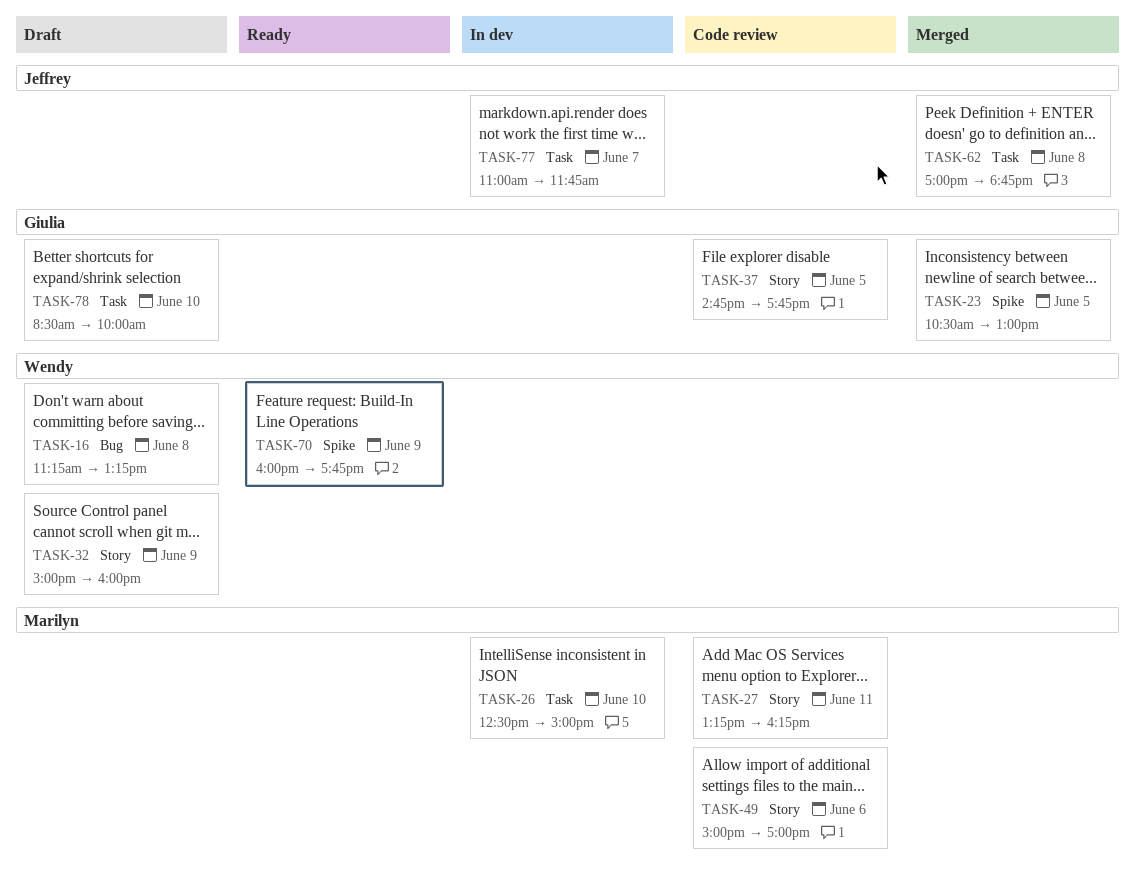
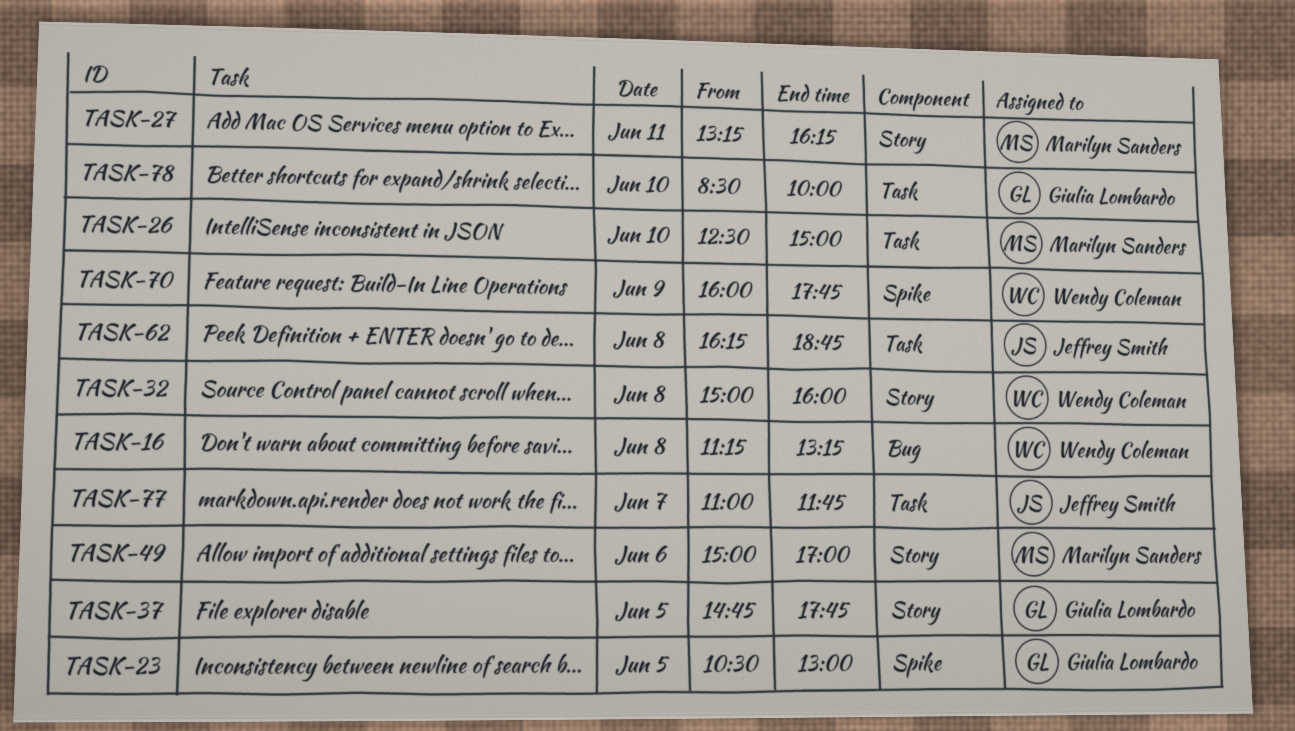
TASK-32, day: Jun 9 -> Jun 8
TASK-62, begins: 17:00 -> 16:15

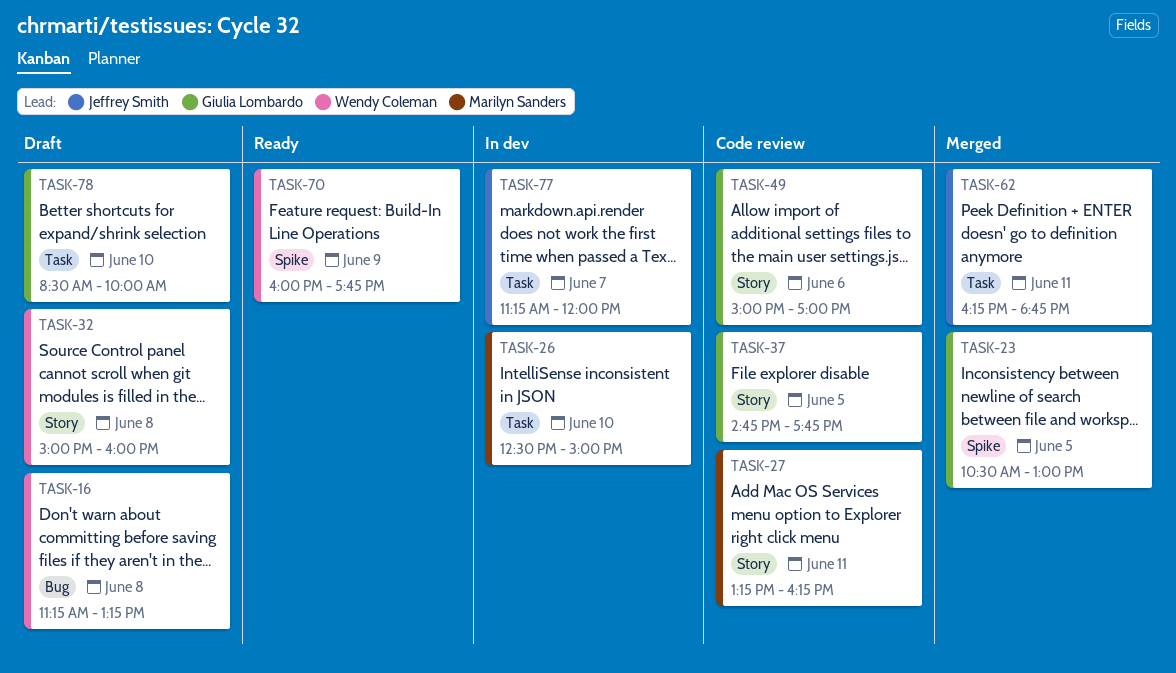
TASK-49, owner: Marilyn Sanders -> Giulia Lombardo
TASK-62, day: Jun 8 -> Jun 11
TASK-77, begins: 11:00 -> 11:15
TASK-77, ends: 11:45 -> 12:00

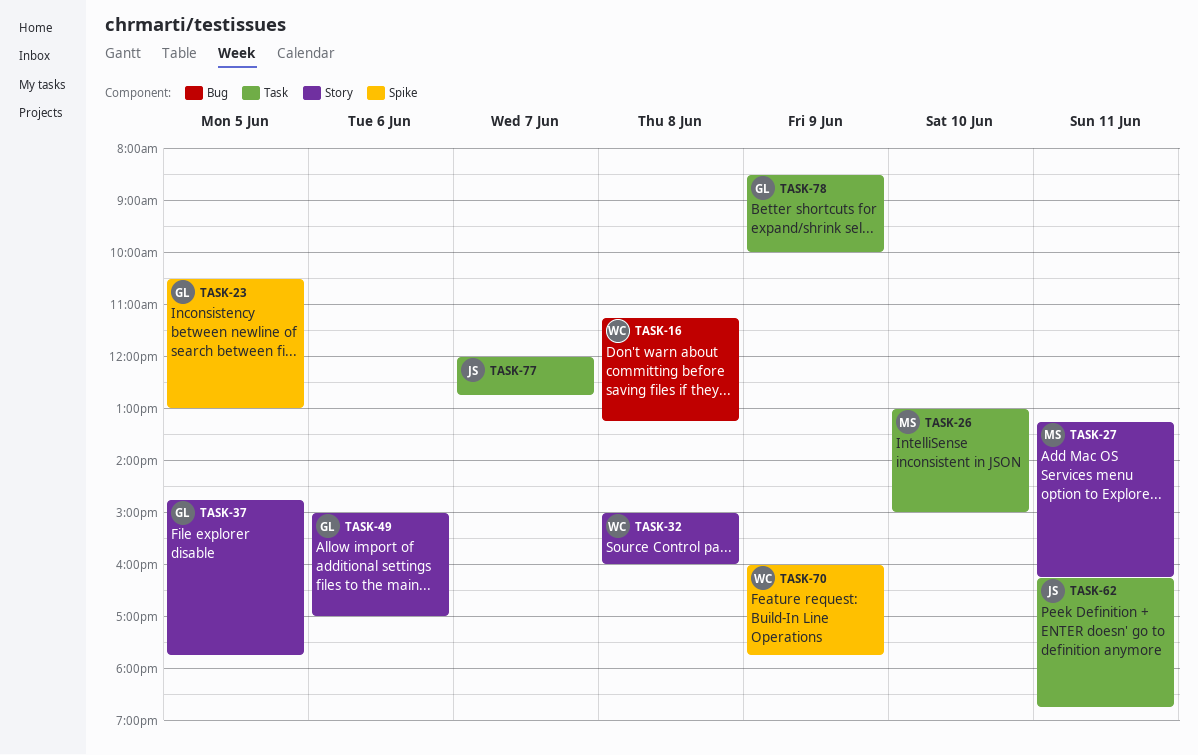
TASK-26, begins: 12:30 -> 13:00
TASK-77, begins: 11:15 -> 12:00
TASK-77, ends: 12:00 -> 12:45
TASK-78, day: Jun 10 -> Jun 9

